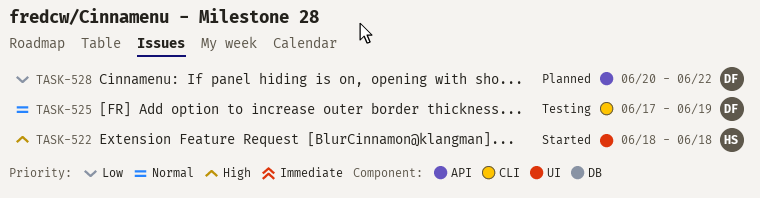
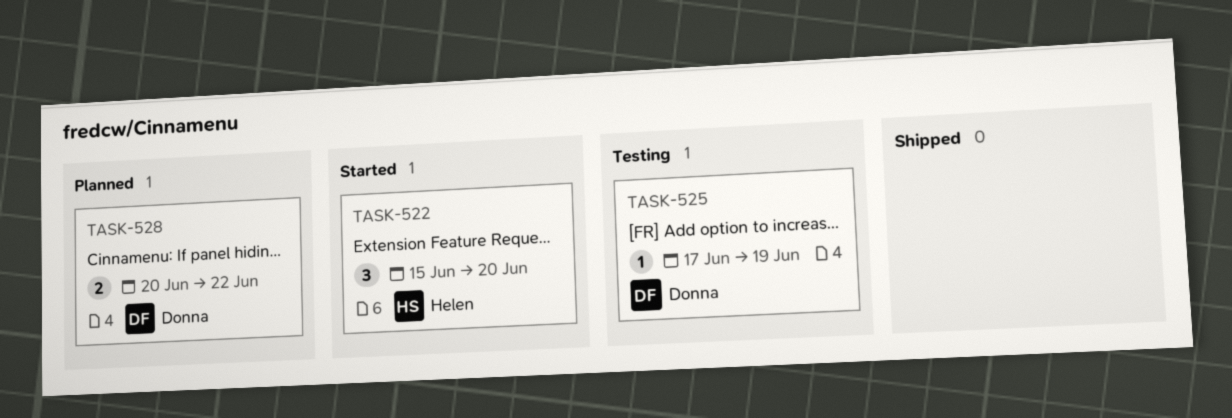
TASK-522, start: Jun 18 -> Jun 15
TASK-522, due: Jun 18 -> Jun 20

